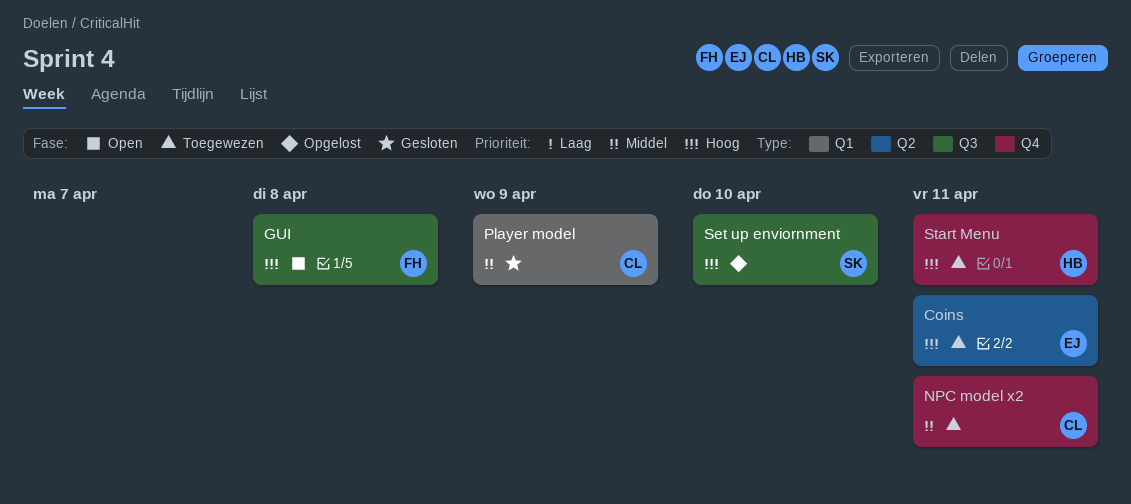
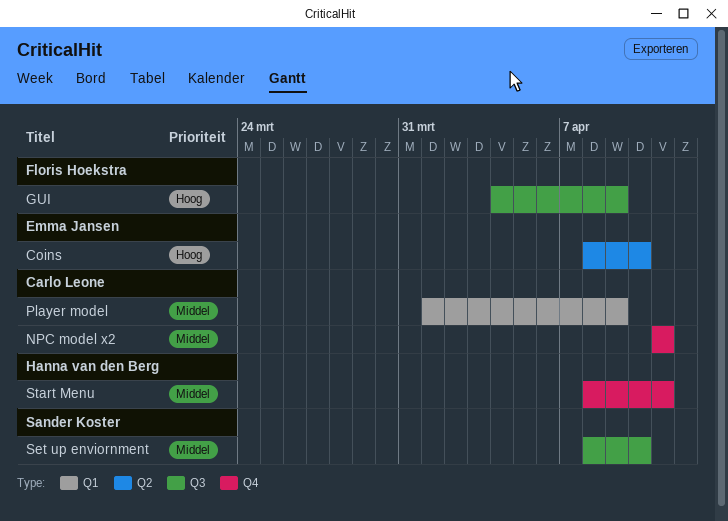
Coins, due: Apr 11 -> Apr 10
GUI, due: Apr 8 -> Apr 9
Set up enviornment, priority: Hoog -> Middel
Start Menu, priority: Hoog -> Middel

